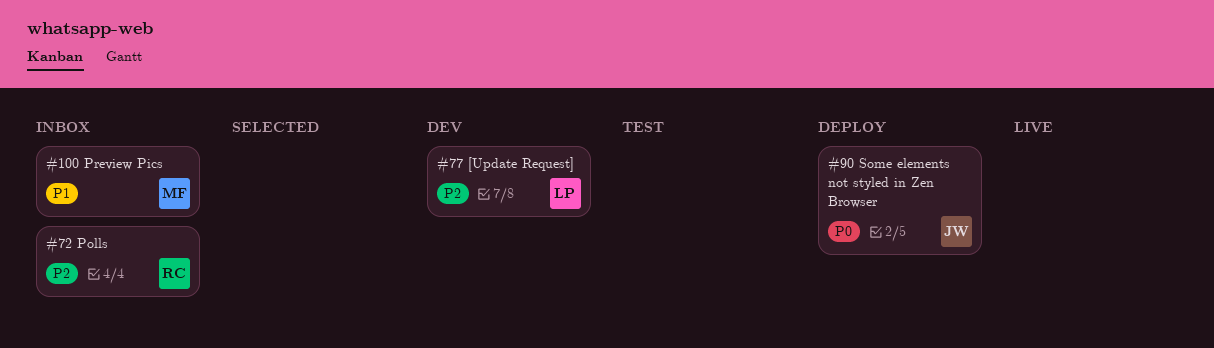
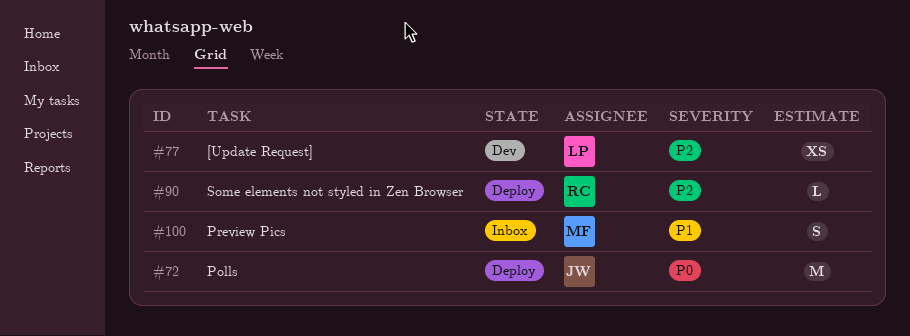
#72, status: Inbox -> Deploy
#72, owner: RC -> JW
#72, priority: P2 -> P0
#90, owner: JW -> RC
#90, priority: P0 -> P2

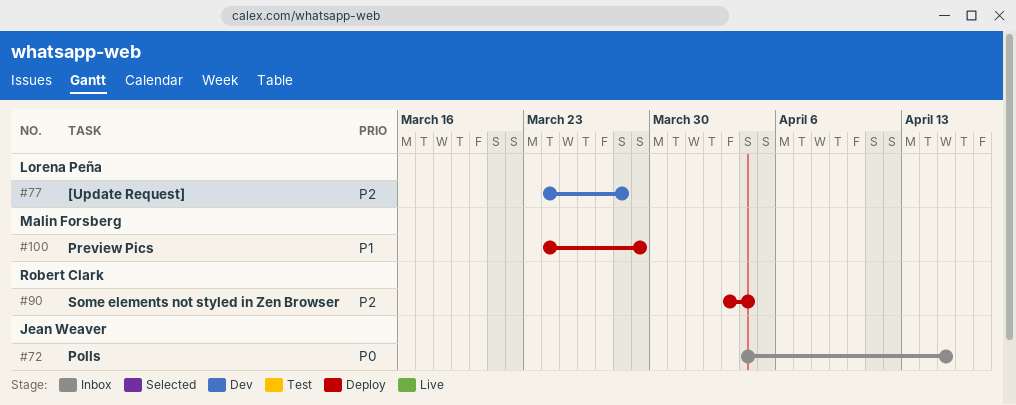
#72, status: Deploy -> Inbox
#100, status: Inbox -> Deploy

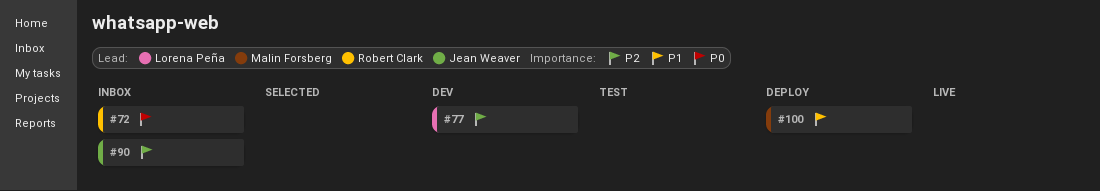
#72, owner: Jean Weaver -> Robert Clark
#90, status: Deploy -> Inbox
#90, owner: Robert Clark -> Jean Weaver

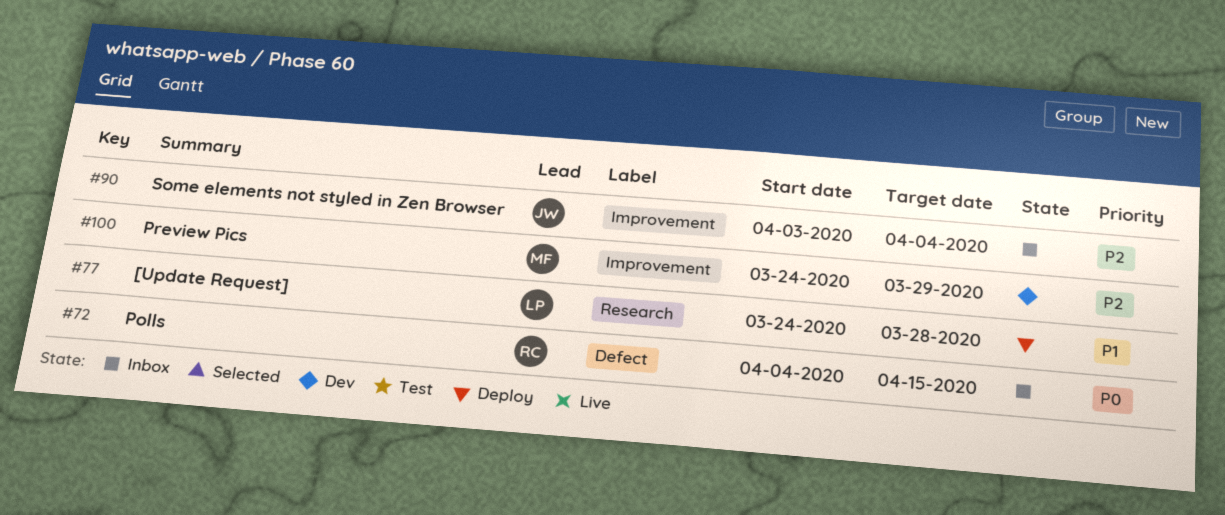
#77, status: Dev -> Deploy
#77, priority: P2 -> P1
#100, status: Deploy -> Dev
#100, priority: P1 -> P2

